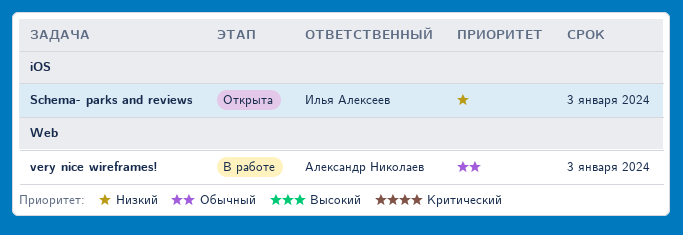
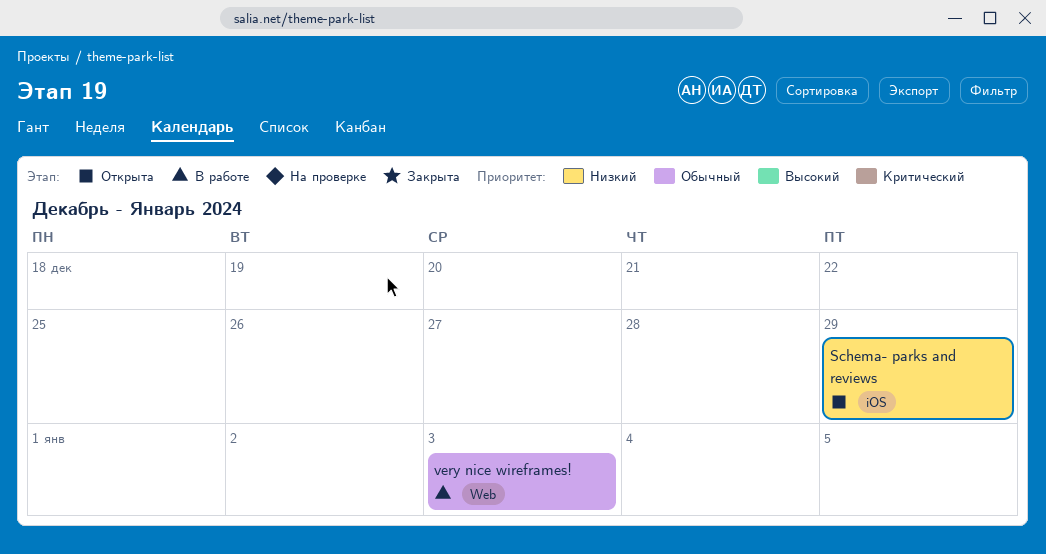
Schema- parks and reviews, due: Jan 3 -> Dec 29

